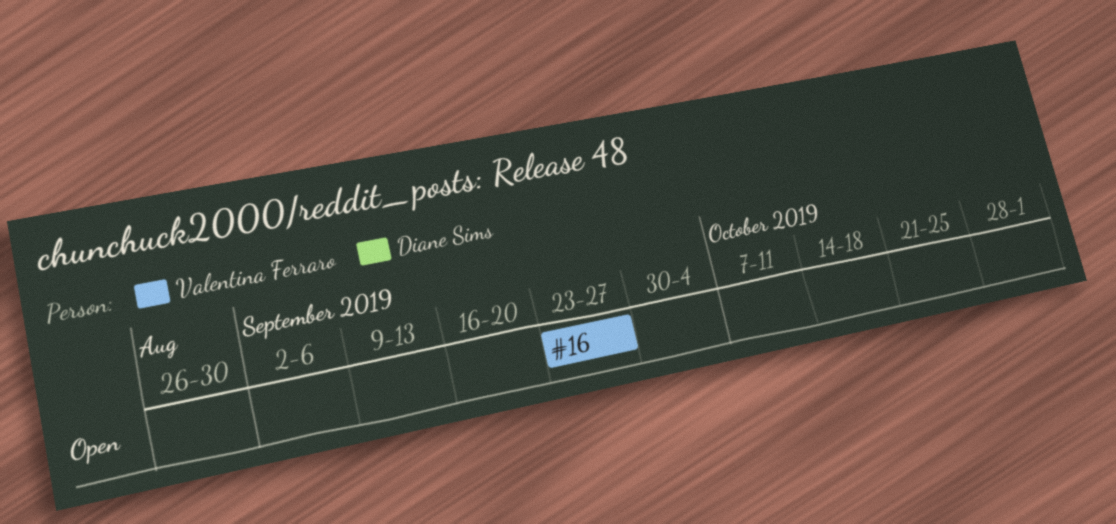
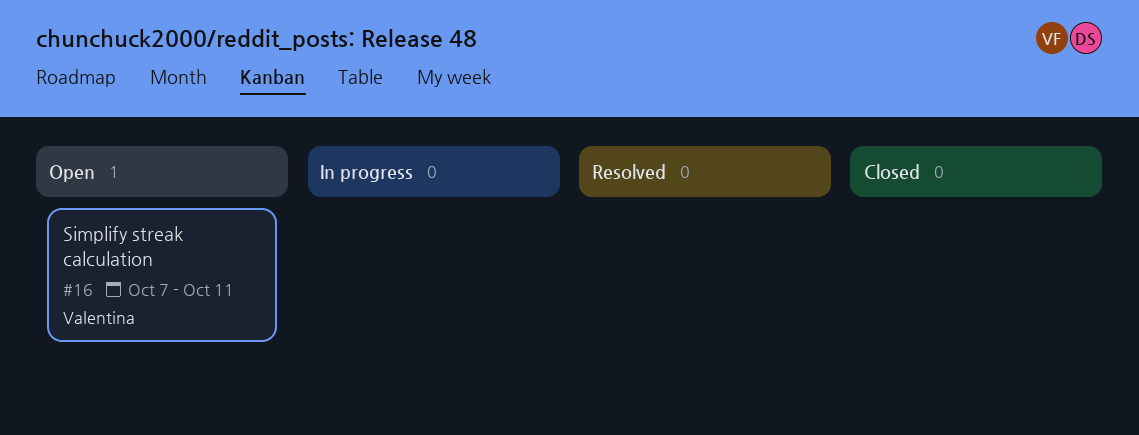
#16, start: Sep 23 -> Oct 7
#16, due: Sep 27 -> Oct 11

